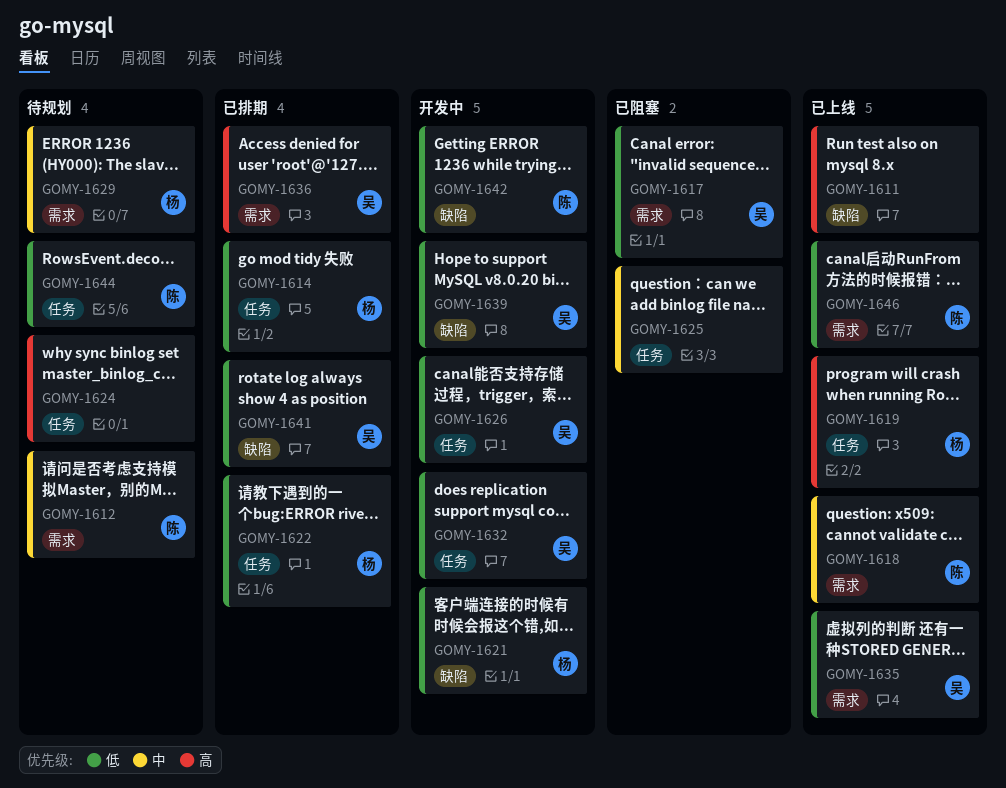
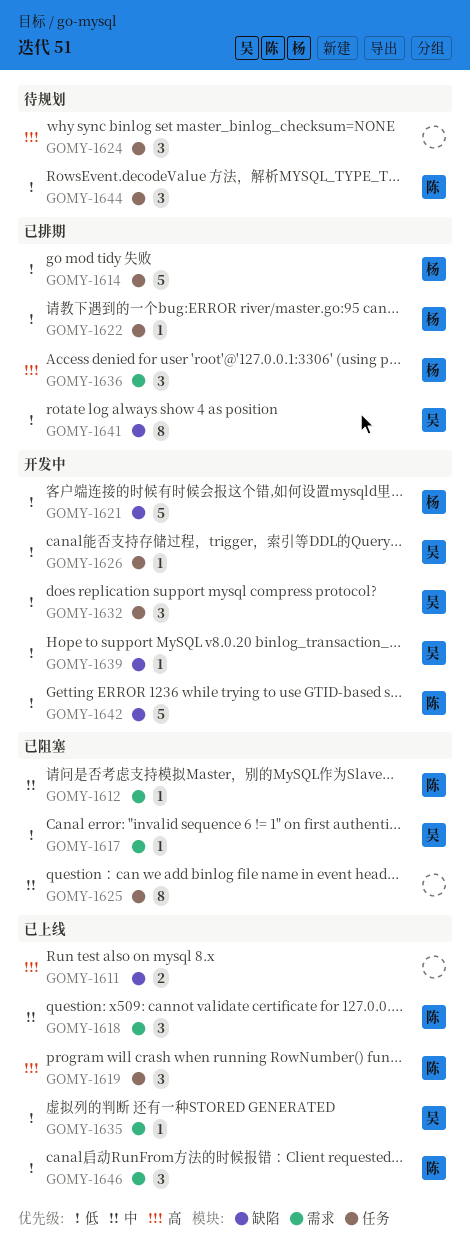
GOMY-1612, status: 待规划 -> 已阻塞
GOMY-1619, owner: 杨 -> 陈
GOMY-1629: present -> none
GOMY-1636, owner: 吴 -> 杨

